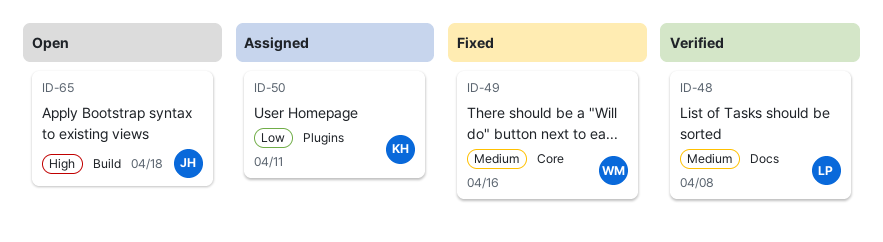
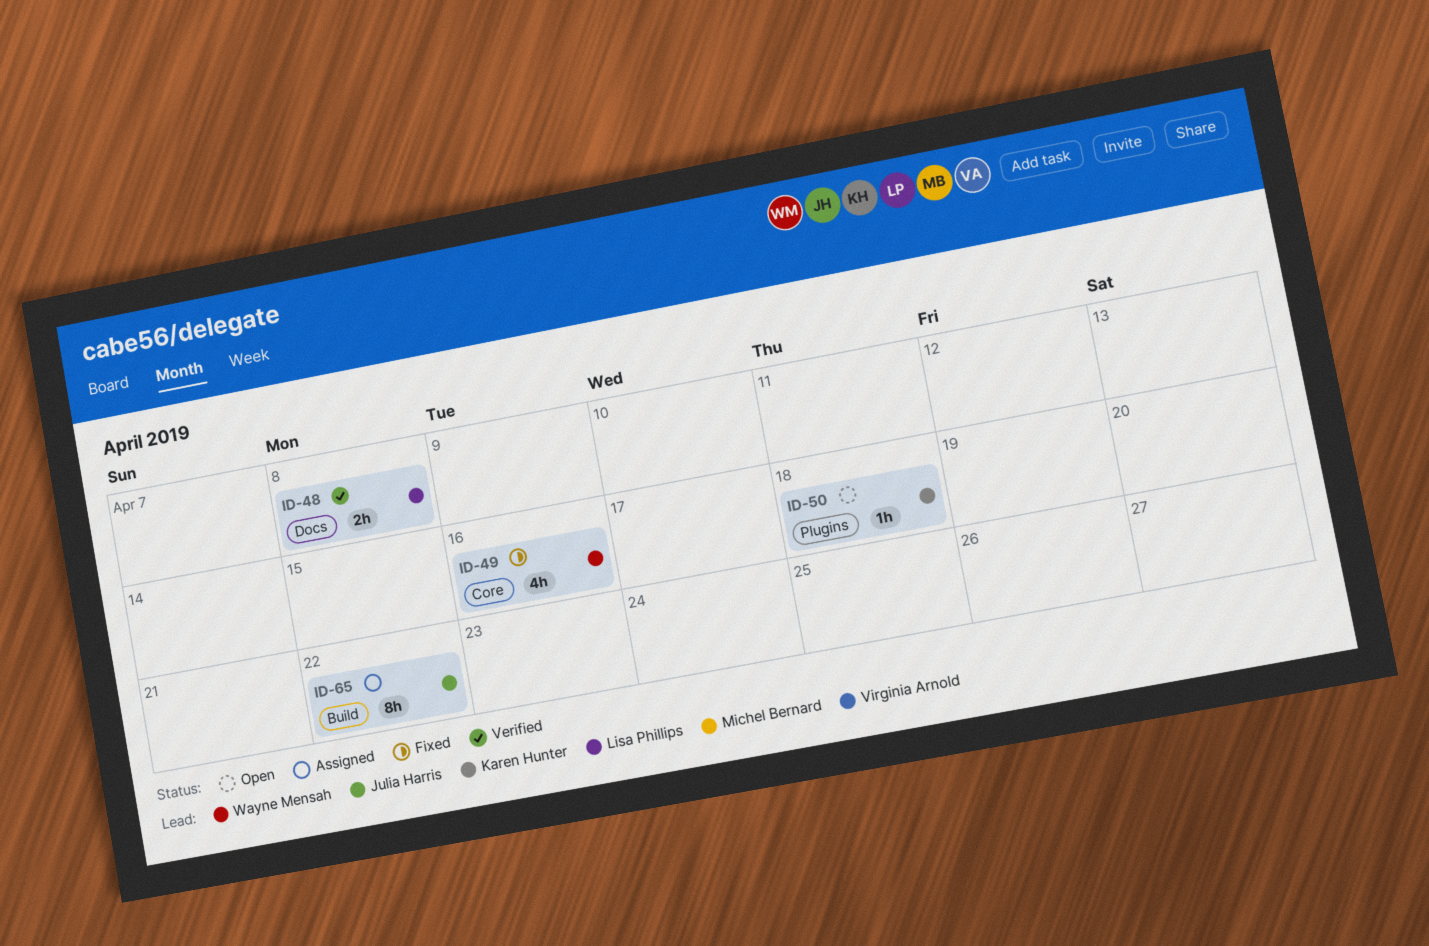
ID-50, status: Assigned -> Open
ID-50, due: Apr 11 -> Apr 18
ID-65, status: Open -> Assigned
ID-65, due: Apr 18 -> Apr 22

